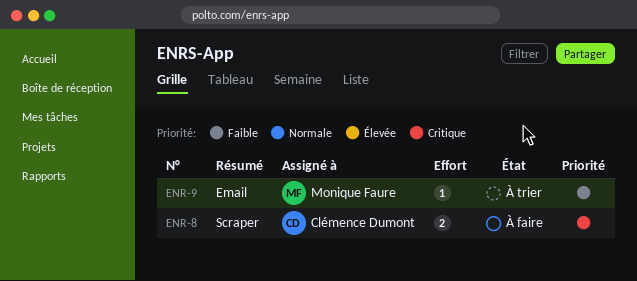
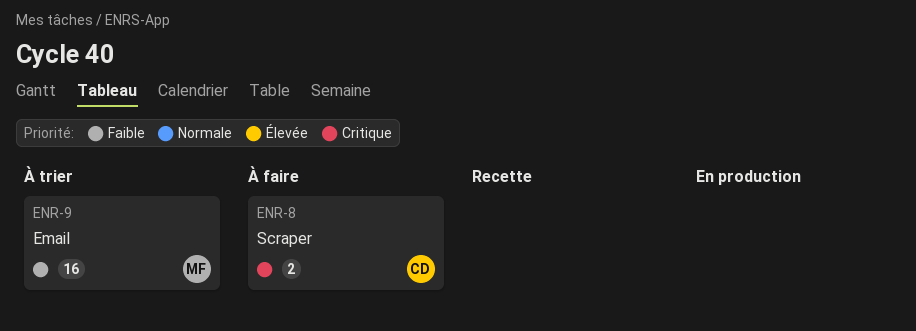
ENR-9, estimate: 1 -> 16

